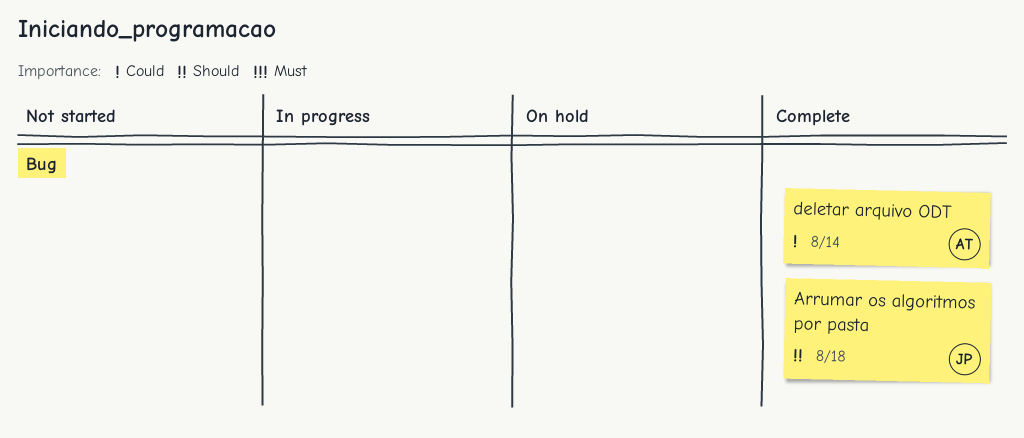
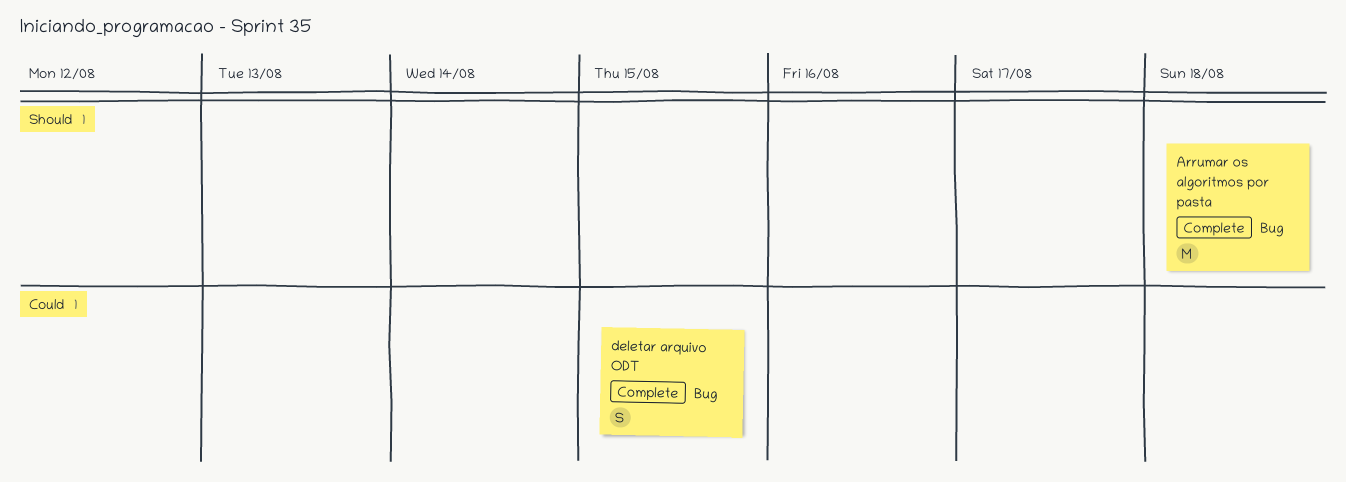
deletar arquivo ODT, due: Aug 14 -> Aug 15

